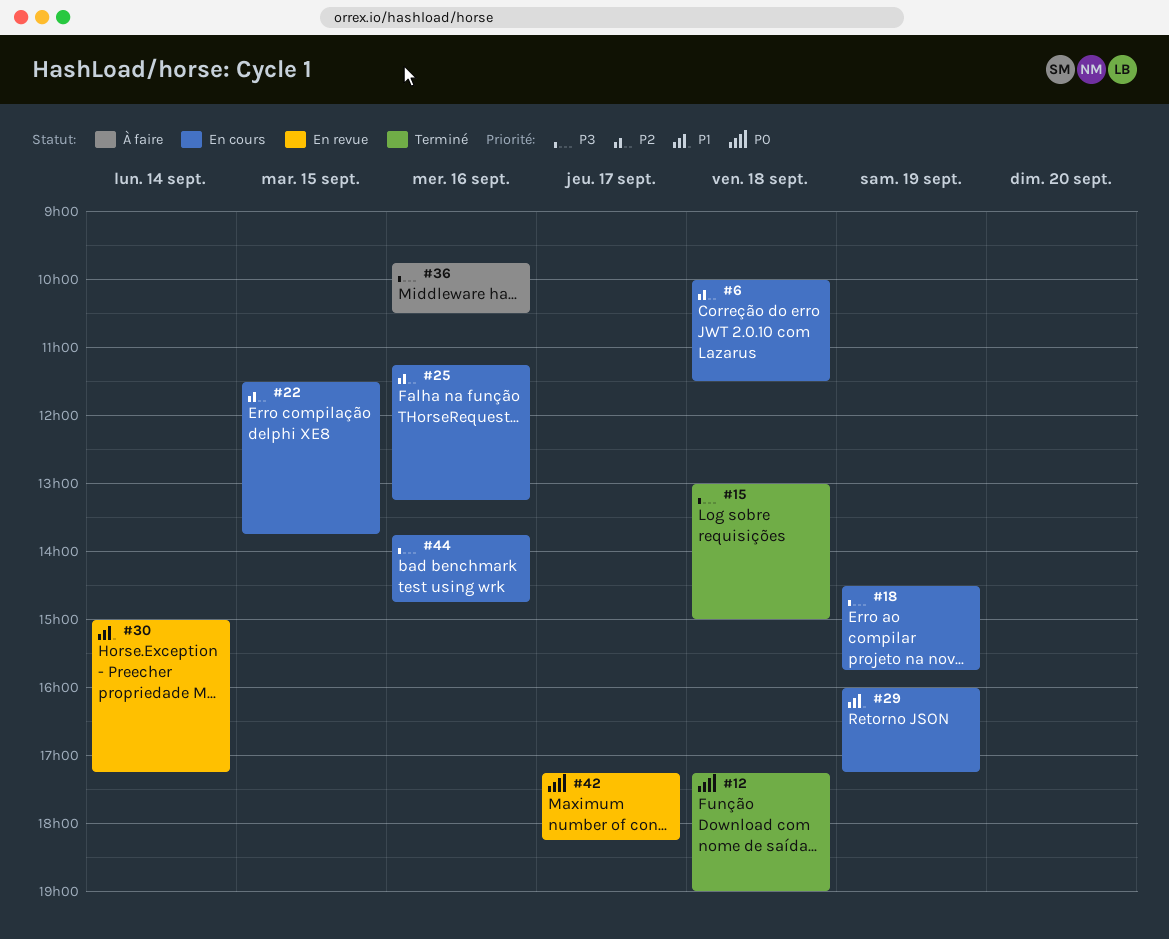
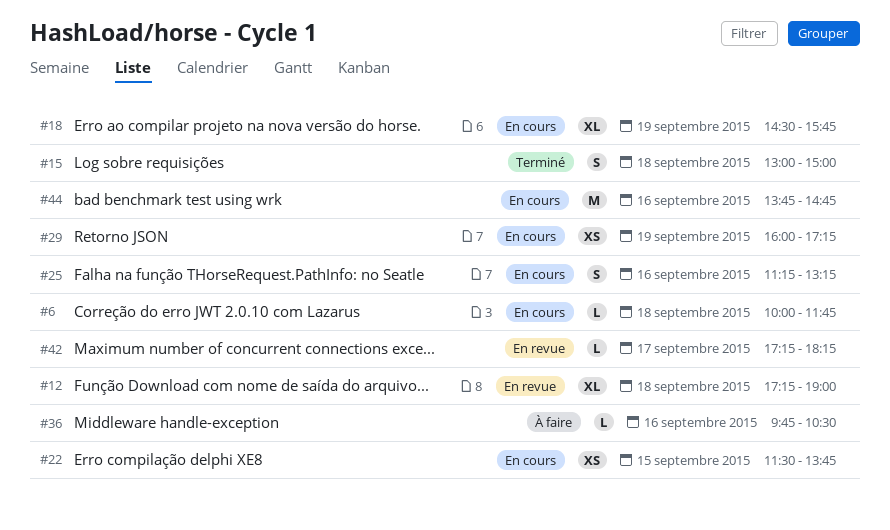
#6, ends: 11:30 -> 11:45
#12, status: Terminé -> En revue
#30: present -> none

